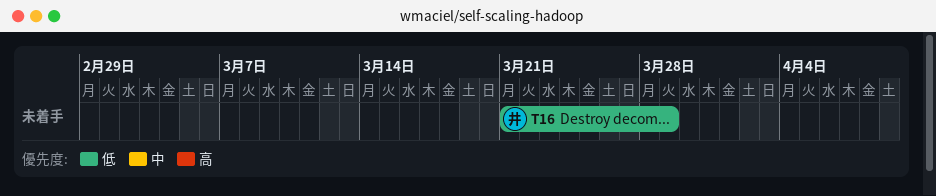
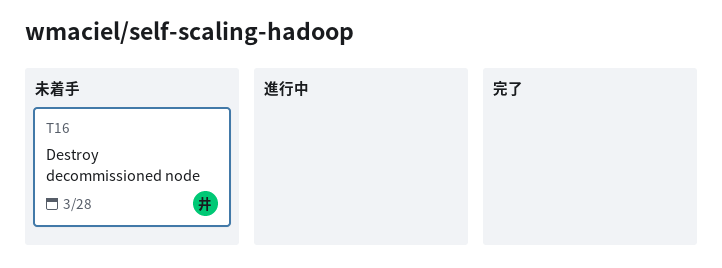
T16, due: Mar 29 -> Mar 28

